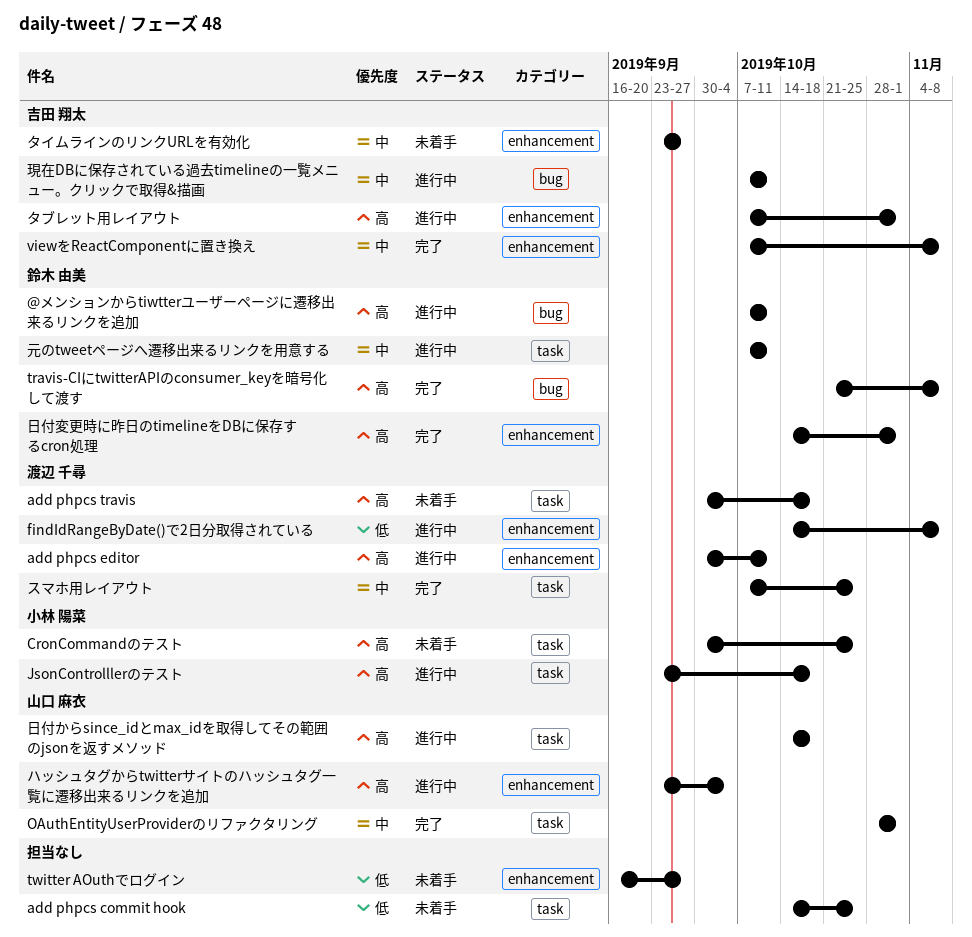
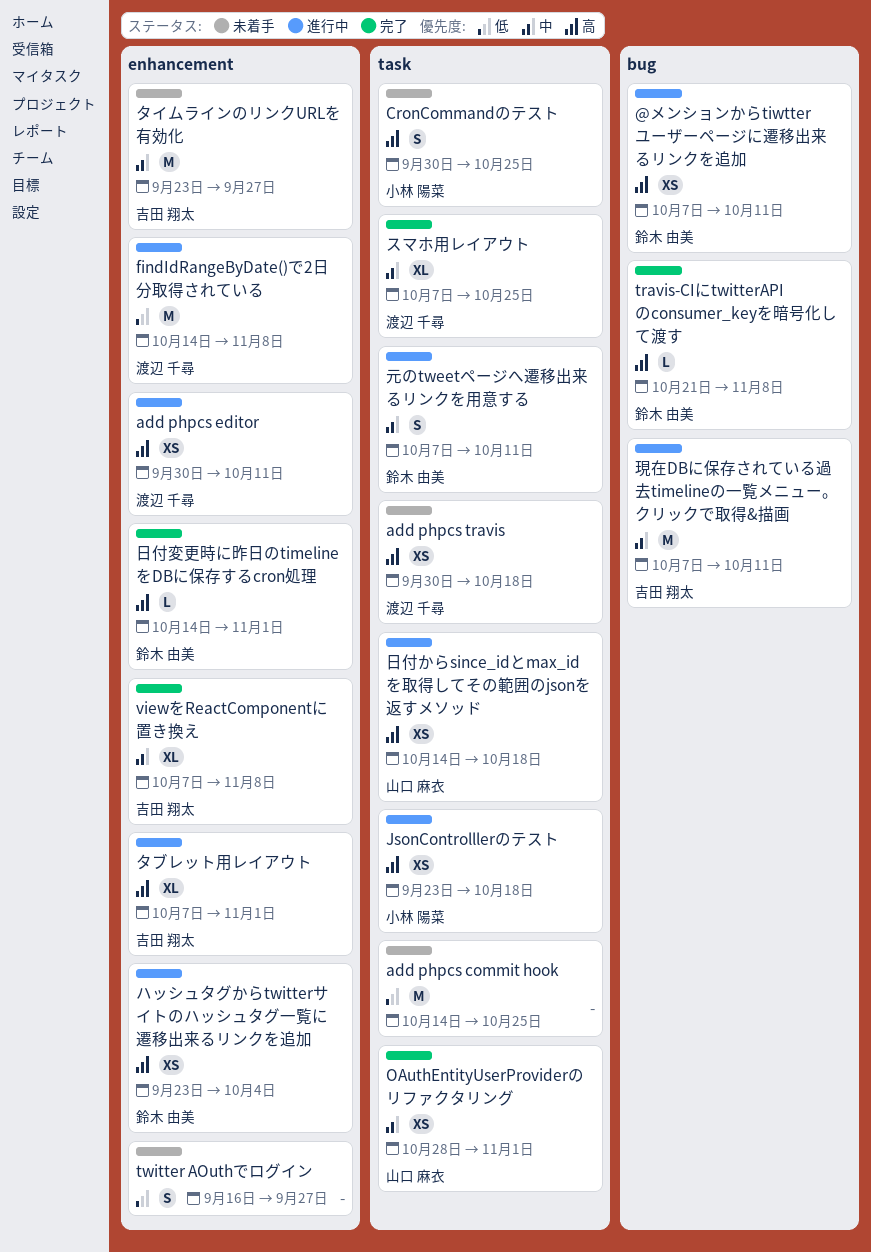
ハッシュタグからtwitterサイトのハッシュタグ一覧に遷移出来るリンクを追加, owner: 山口 麻衣 -> 鈴木 由美

